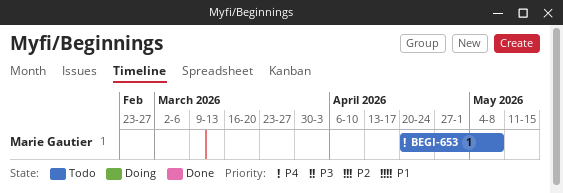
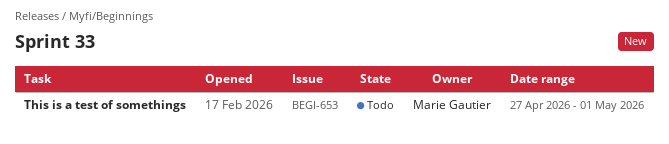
BEGI-653, start: Apr 20 -> Apr 27
BEGI-653, due: May 8 -> May 1

